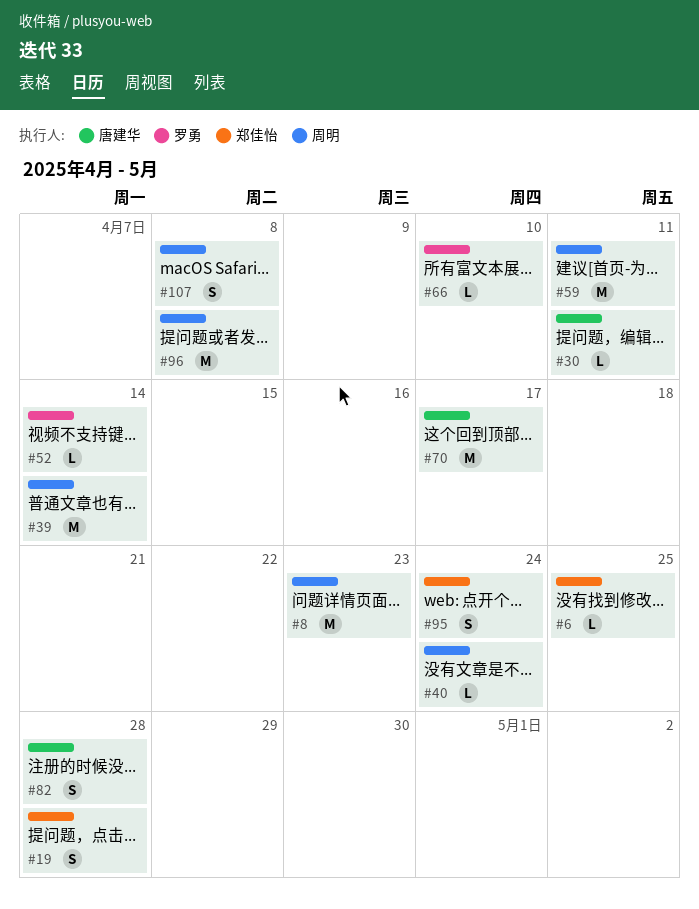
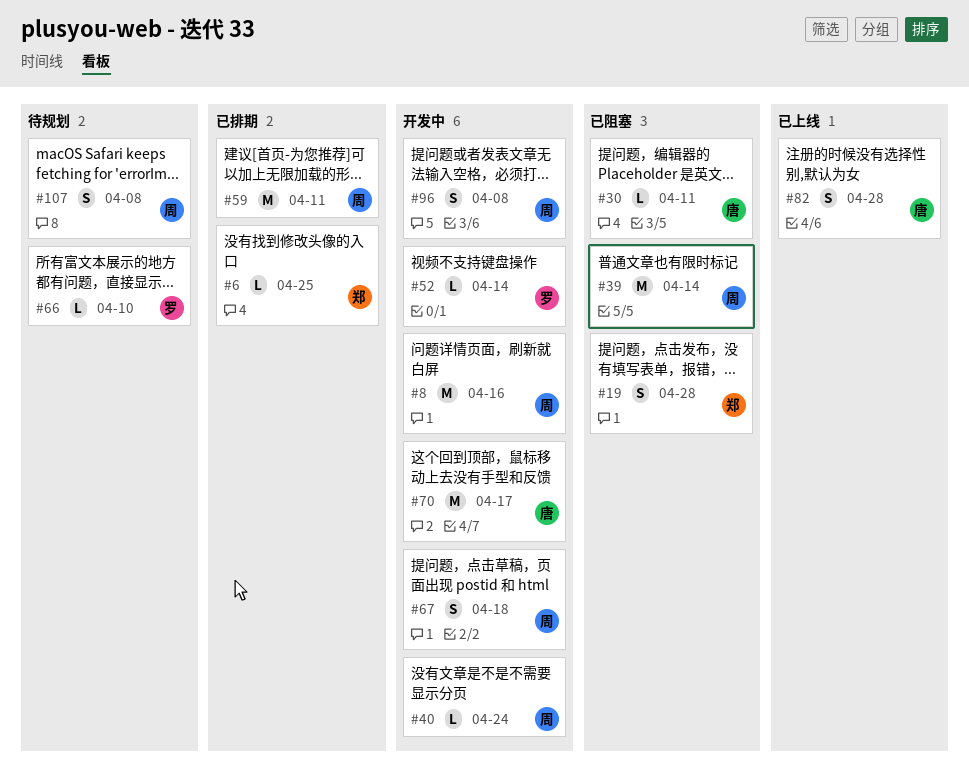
#8, due: Apr 23 -> Apr 16
#67: none -> present
#95: present -> none
#96, estimate: M -> S

